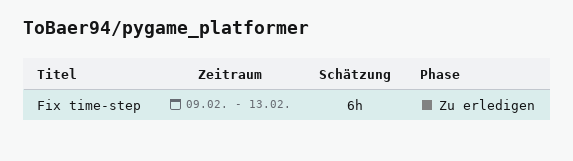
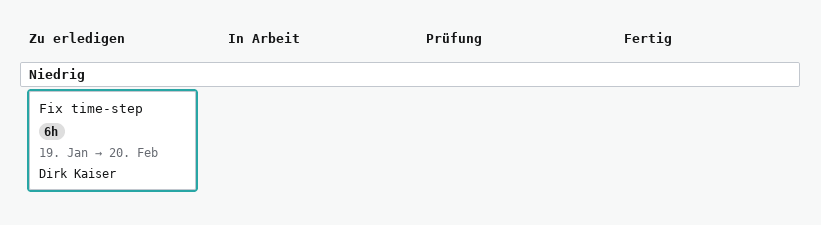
Fix time-step, start: Feb 9 -> Jan 19
Fix time-step, due: Feb 13 -> Feb 20

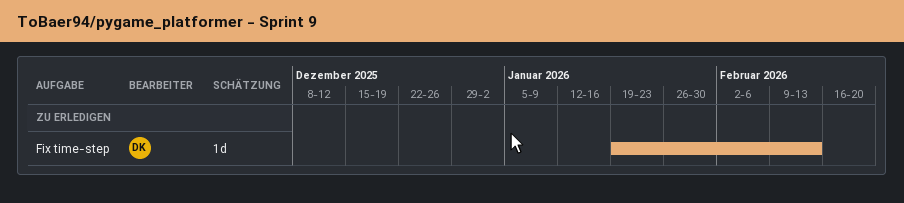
Fix time-step, estimate: 6h -> 1d
Fix time-step, due: Feb 20 -> Feb 13

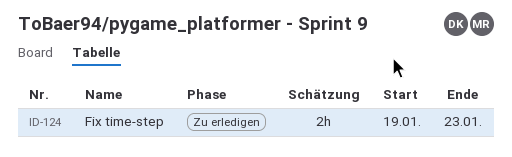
Fix time-step, estimate: 1d -> 2h
Fix time-step, due: Feb 13 -> Jan 23

